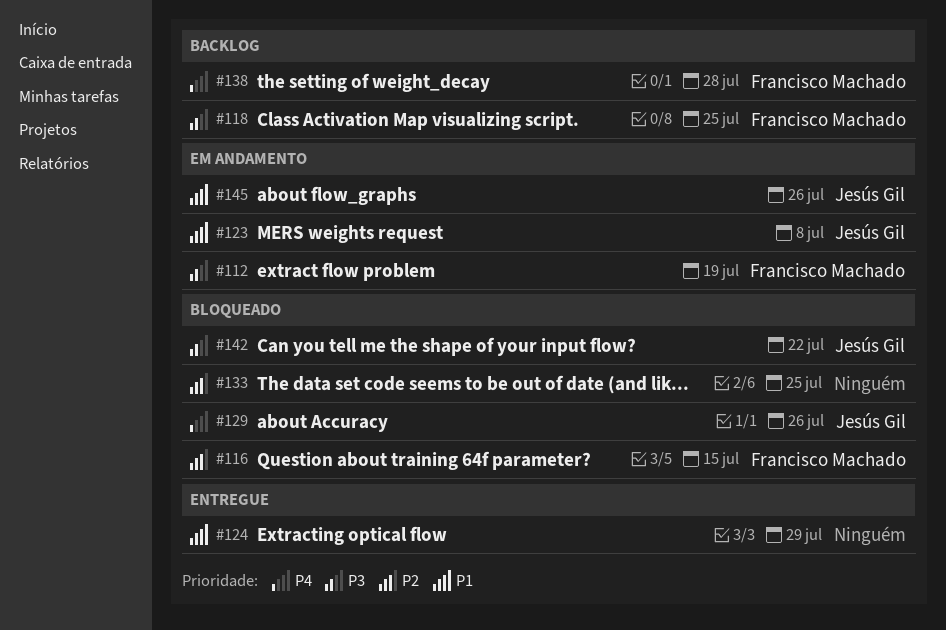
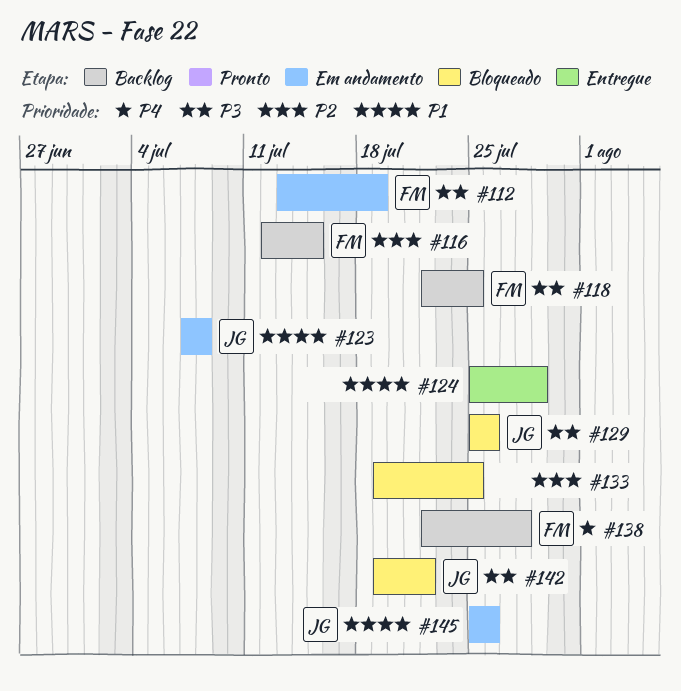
#116, status: Bloqueado -> Backlog
#129, priority: P4 -> P3

